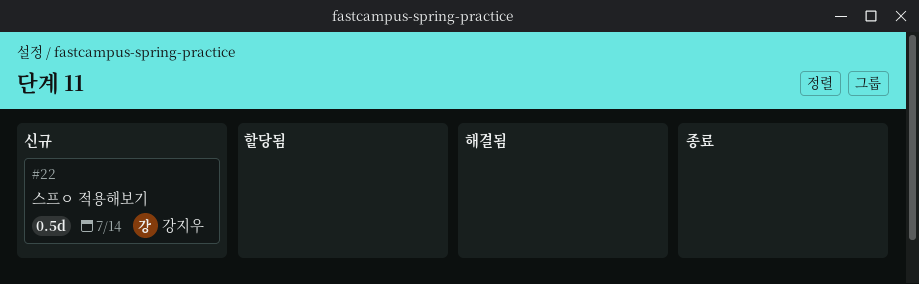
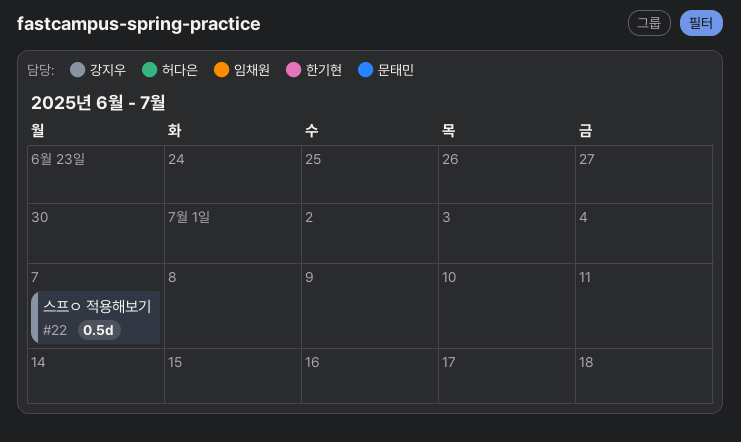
#22, due: Jul 14 -> Jul 7

